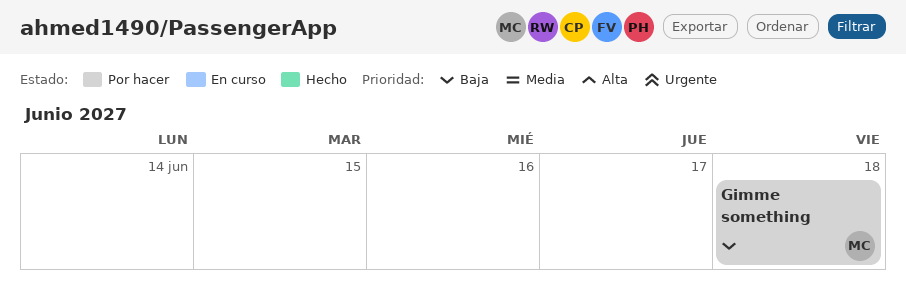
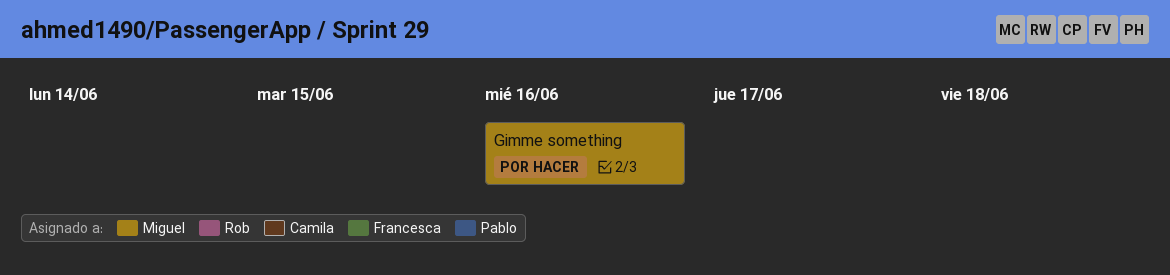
Gimme something, due: Jun 18 -> Jun 16

